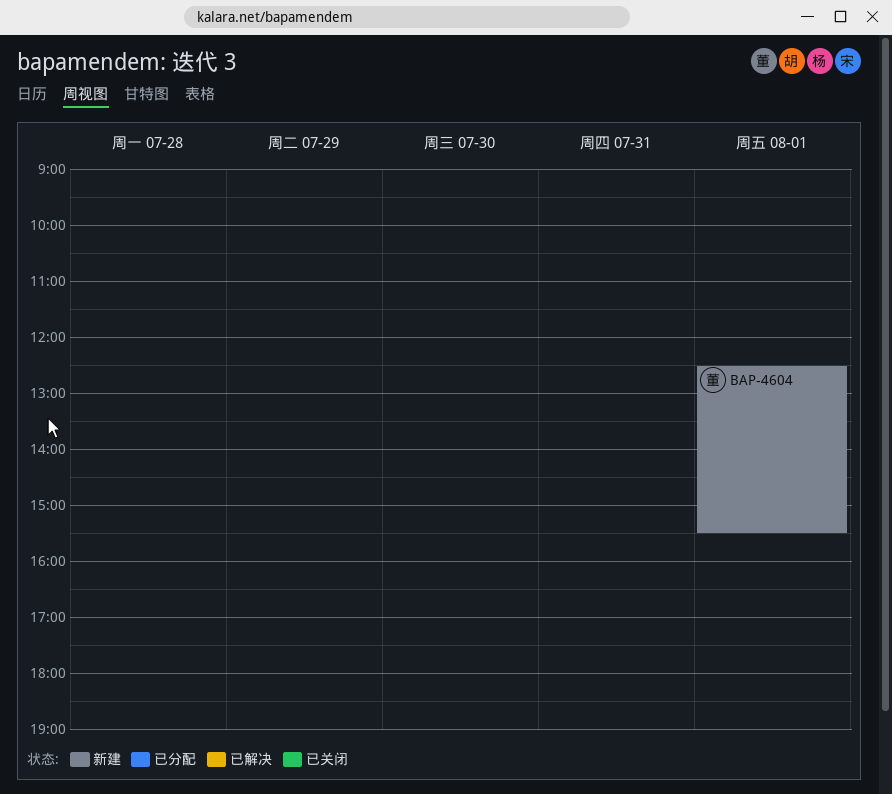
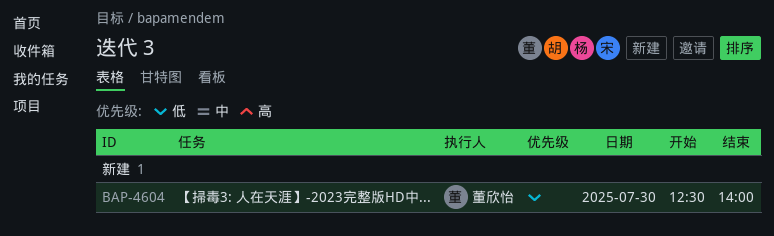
BAP-4604, day: Aug 1 -> Jul 30
BAP-4604, ends: 15:30 -> 14:00

